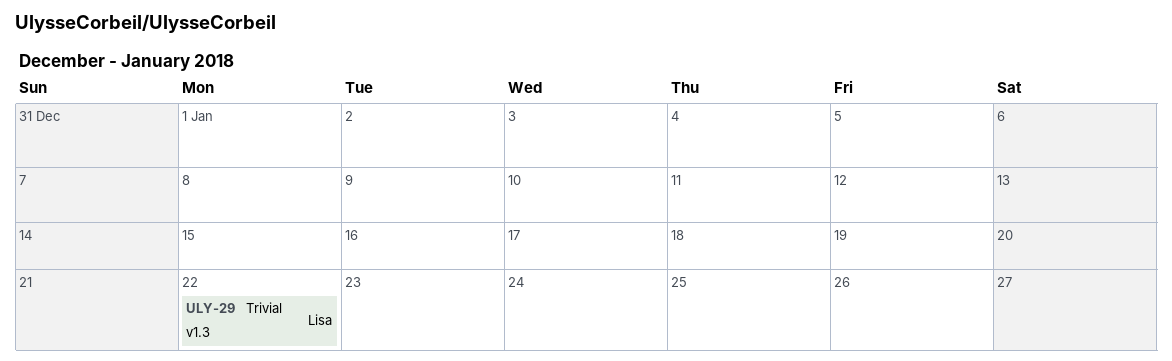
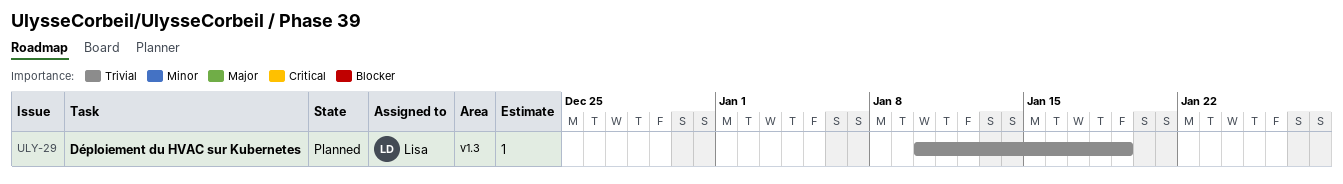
ULY-29, due: Jan 22 -> Jan 19

